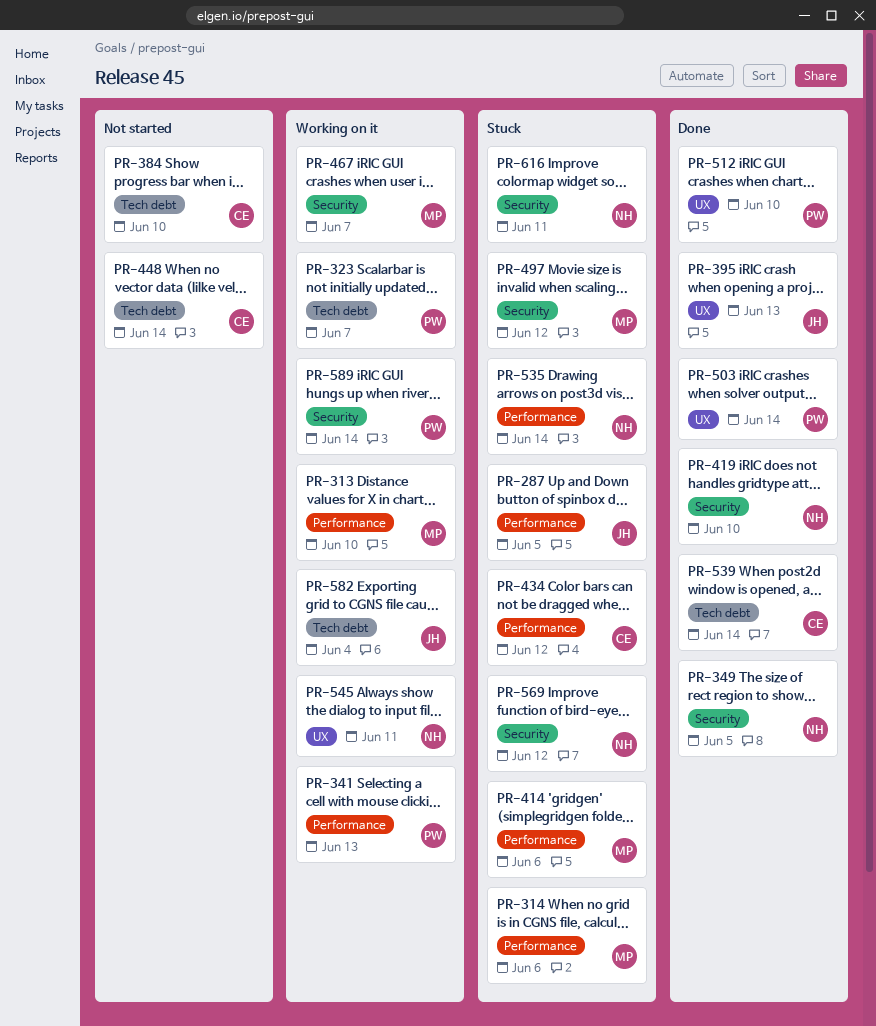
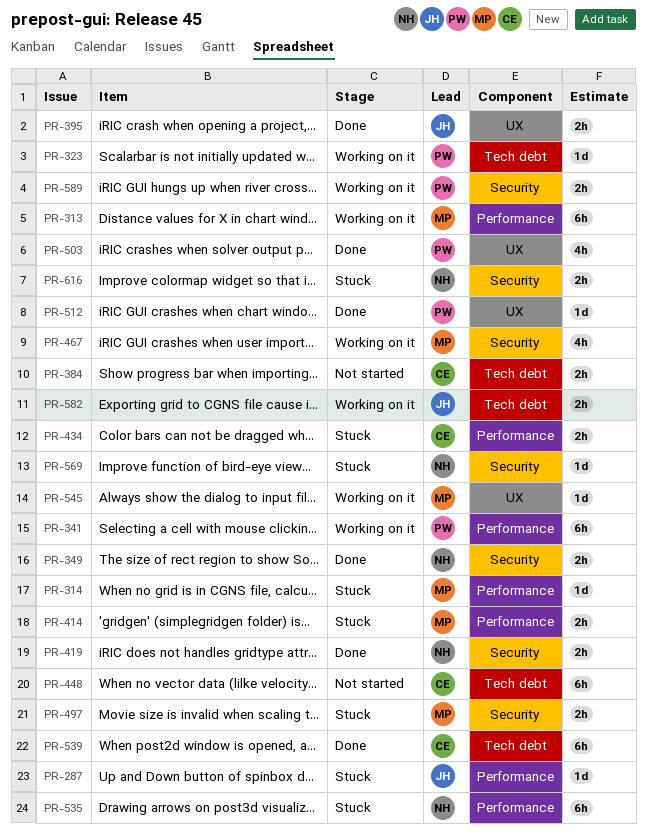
PR-545, owner: NH -> MP

